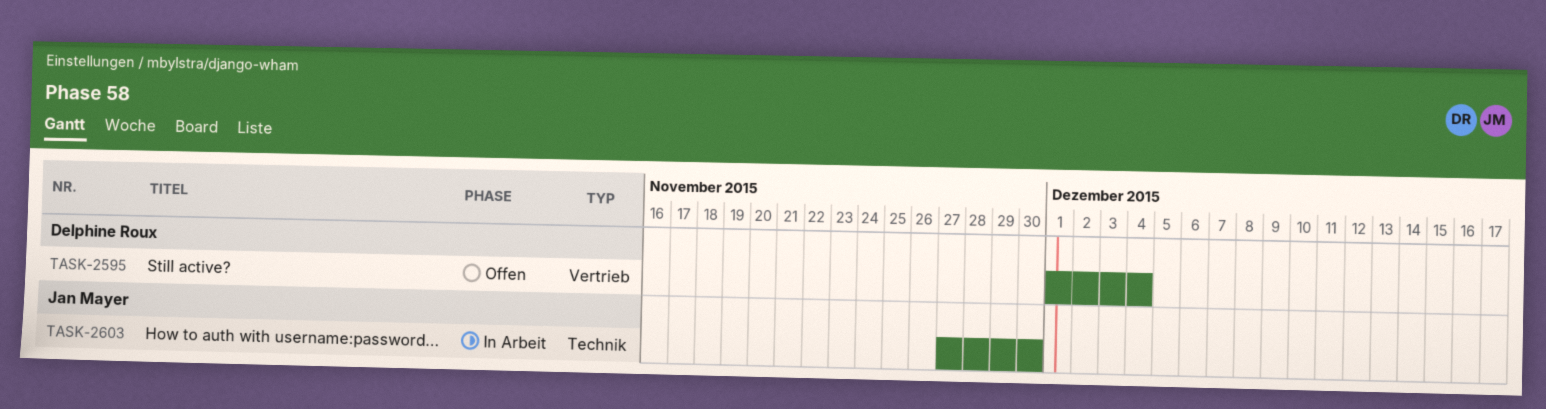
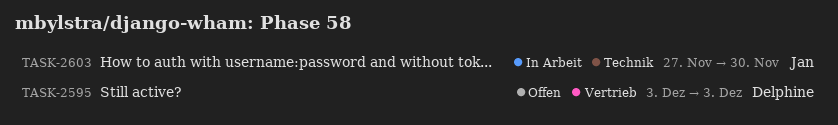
TASK-2595, start: Dec 1 -> Dec 3
TASK-2595, due: Dec 4 -> Dec 3

